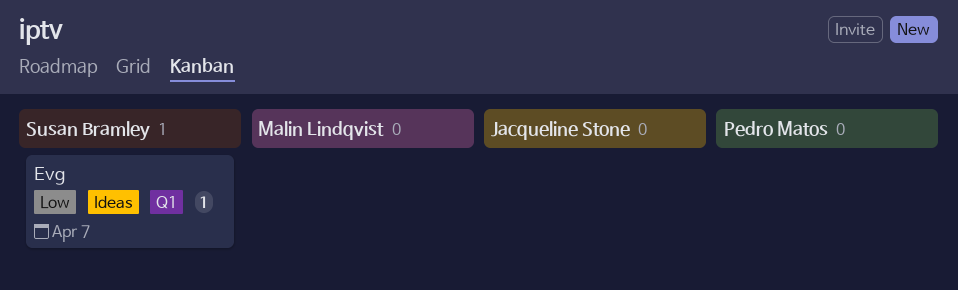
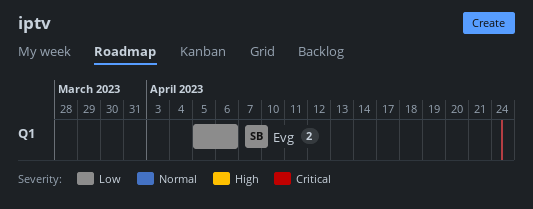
Evg, estimate: 1 -> 2
Evg, due: Apr 7 -> Apr 6

